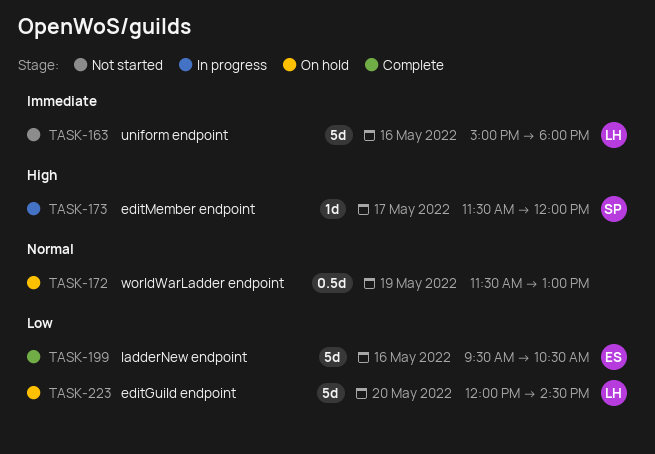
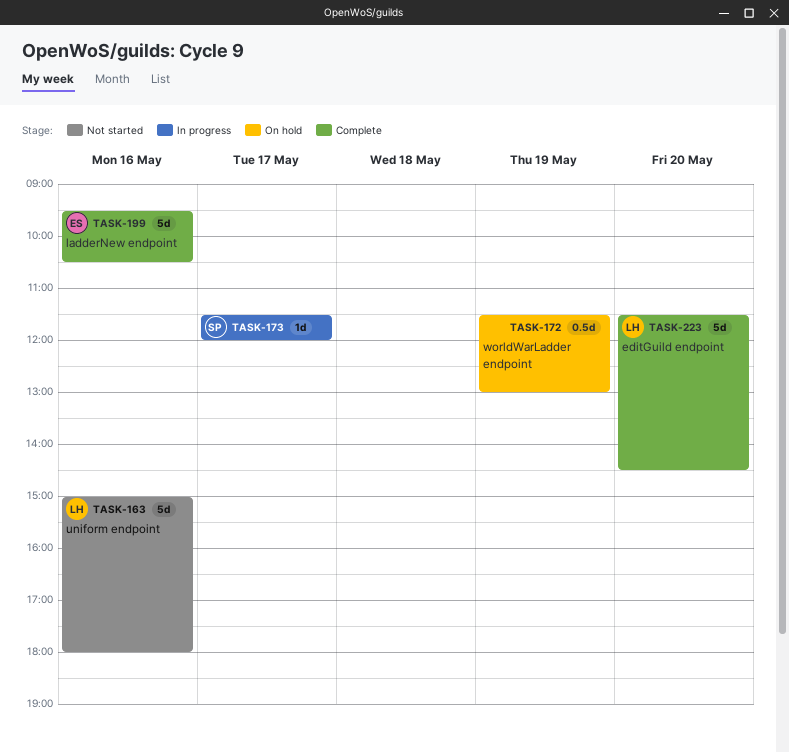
TASK-223, status: On hold -> Complete
TASK-223, begins: 12:00 -> 11:30

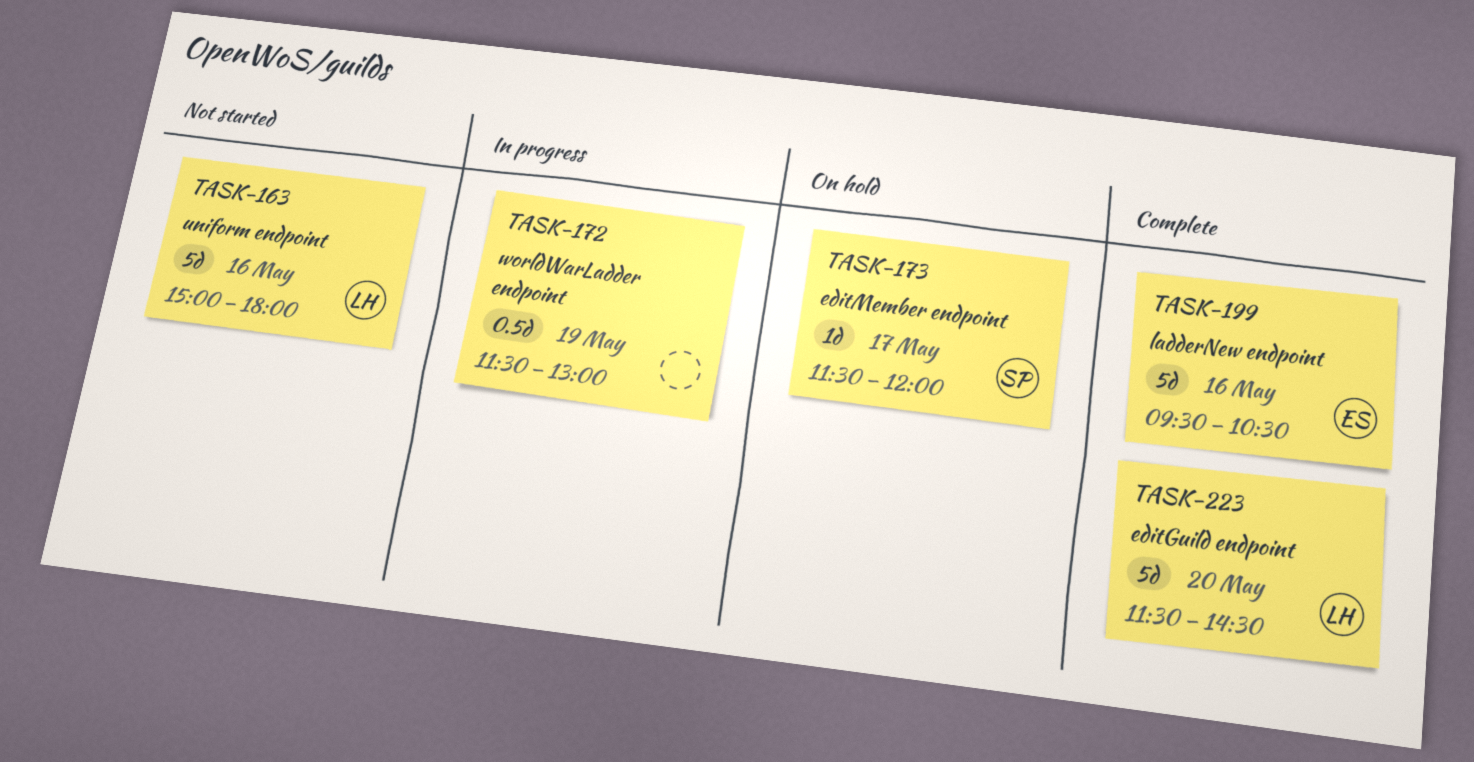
TASK-172, status: On hold -> In progress
TASK-173, status: In progress -> On hold

